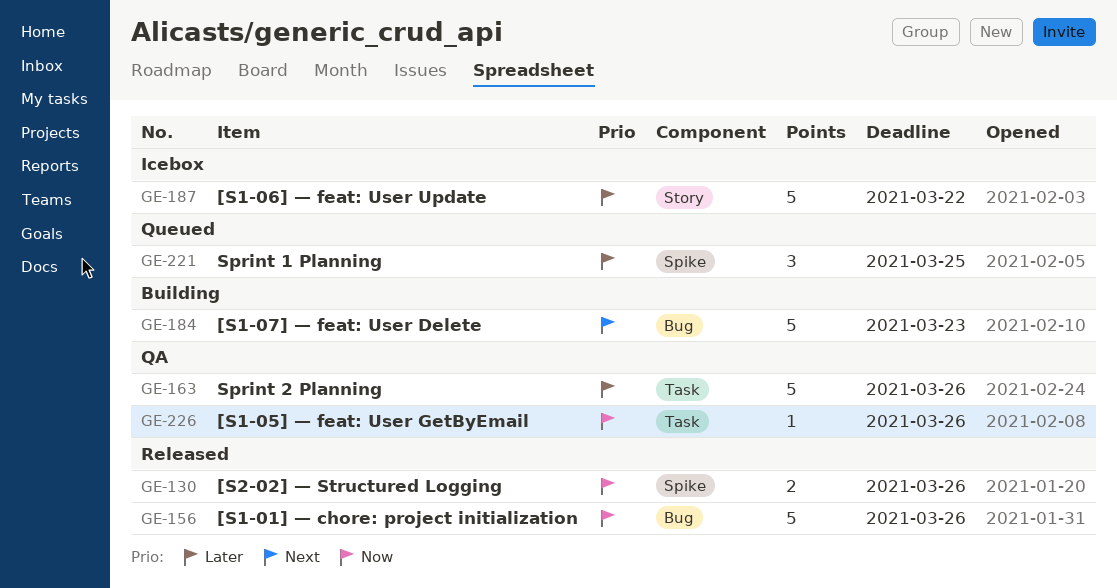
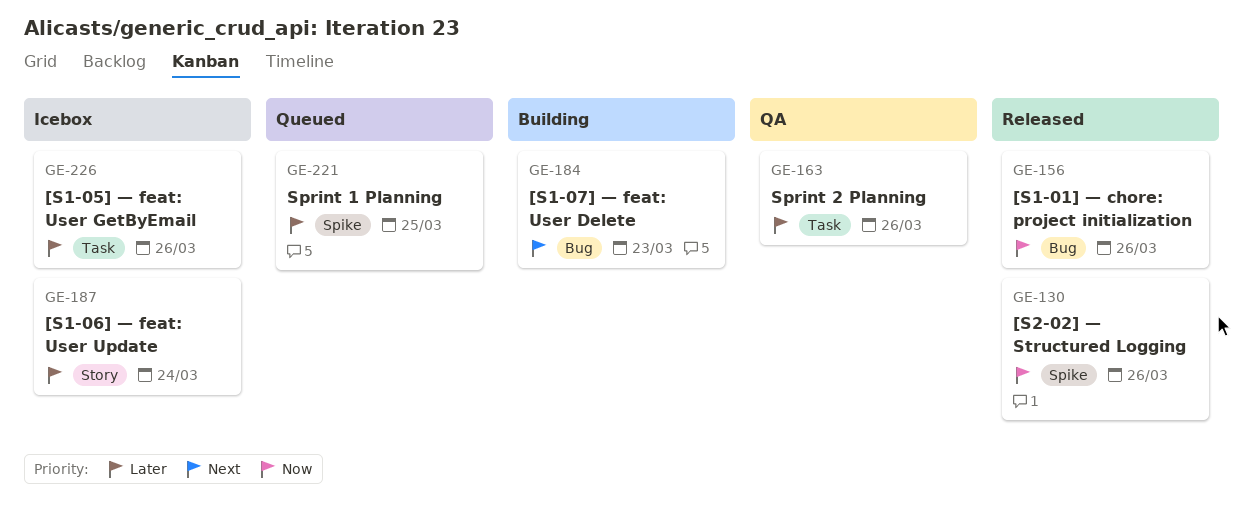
GE-187, due: Mar 22 -> Mar 24
GE-226, status: QA -> Icebox
GE-226, priority: Now -> Later

